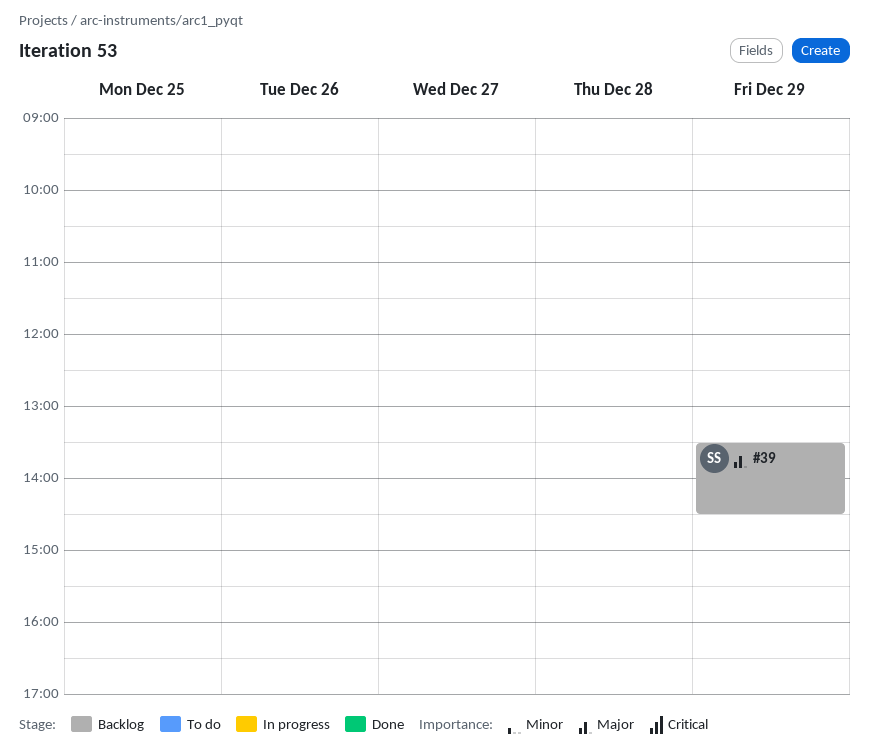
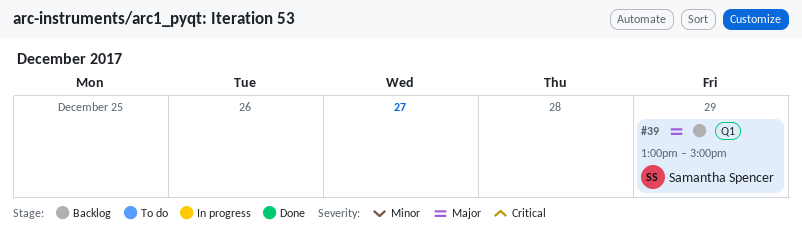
#39, begins: 13:30 -> 13:00
#39, ends: 14:30 -> 15:00

